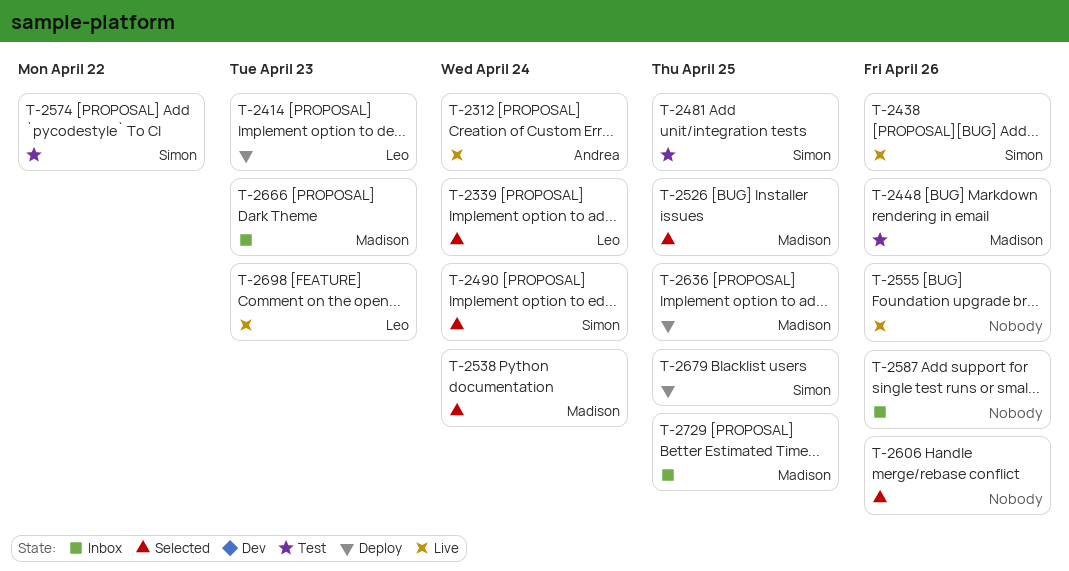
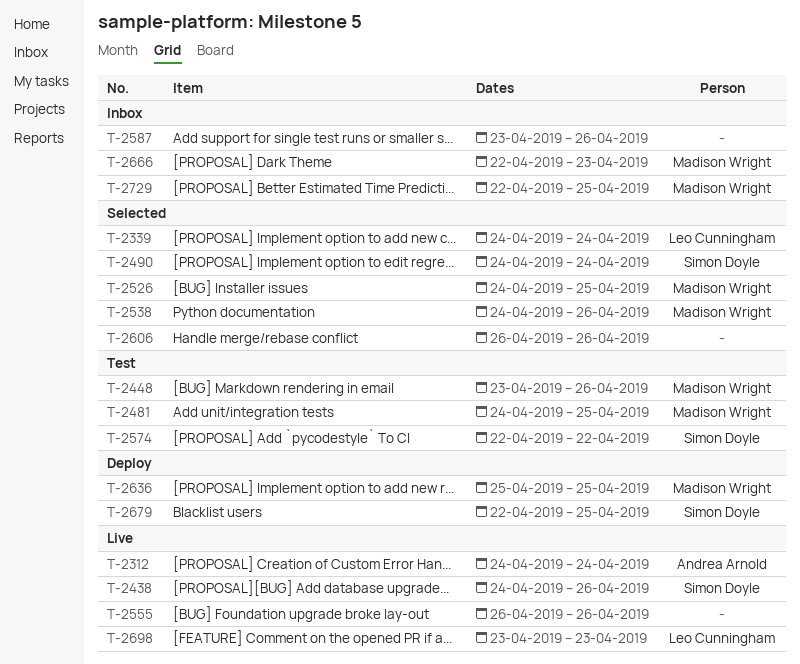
T-2414: present -> none
T-2481, owner: Simon Doyle -> Madison Wright
T-2538, due: Apr 24 -> Apr 26

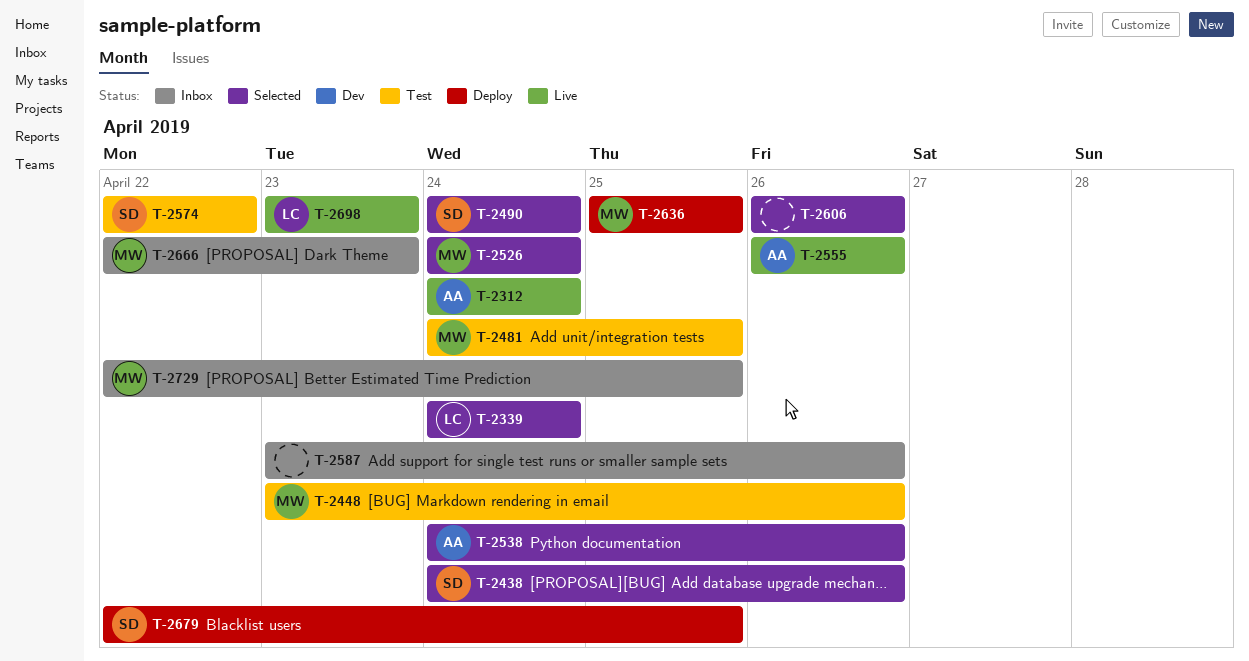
T-2438, status: Live -> Selected
T-2526, due: Apr 25 -> Apr 24
T-2538, owner: Madison Wright -> Andrea Arnold
T-2555, owner: none -> Andrea Arnold

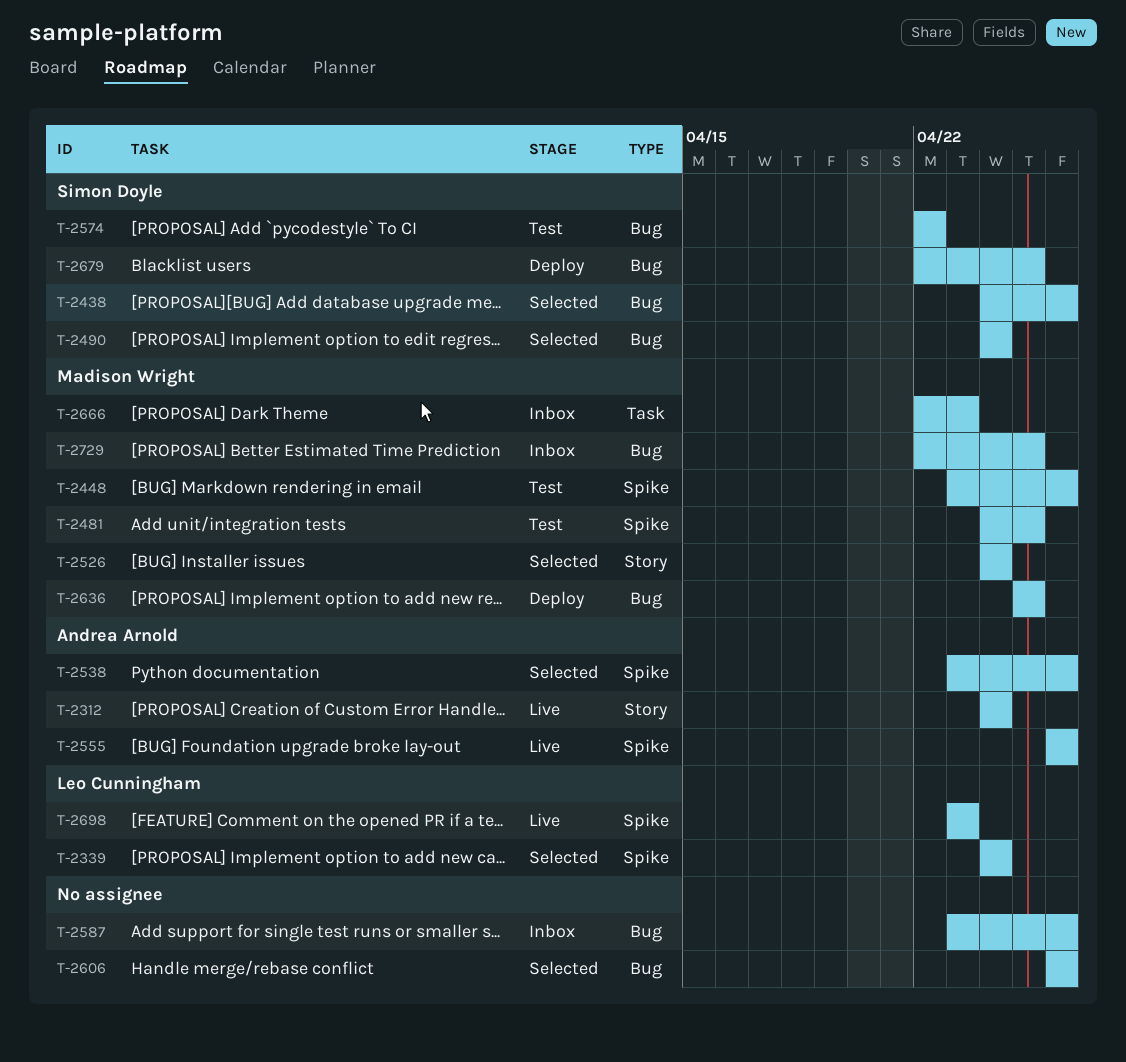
T-2538, start: Apr 24 -> Apr 23

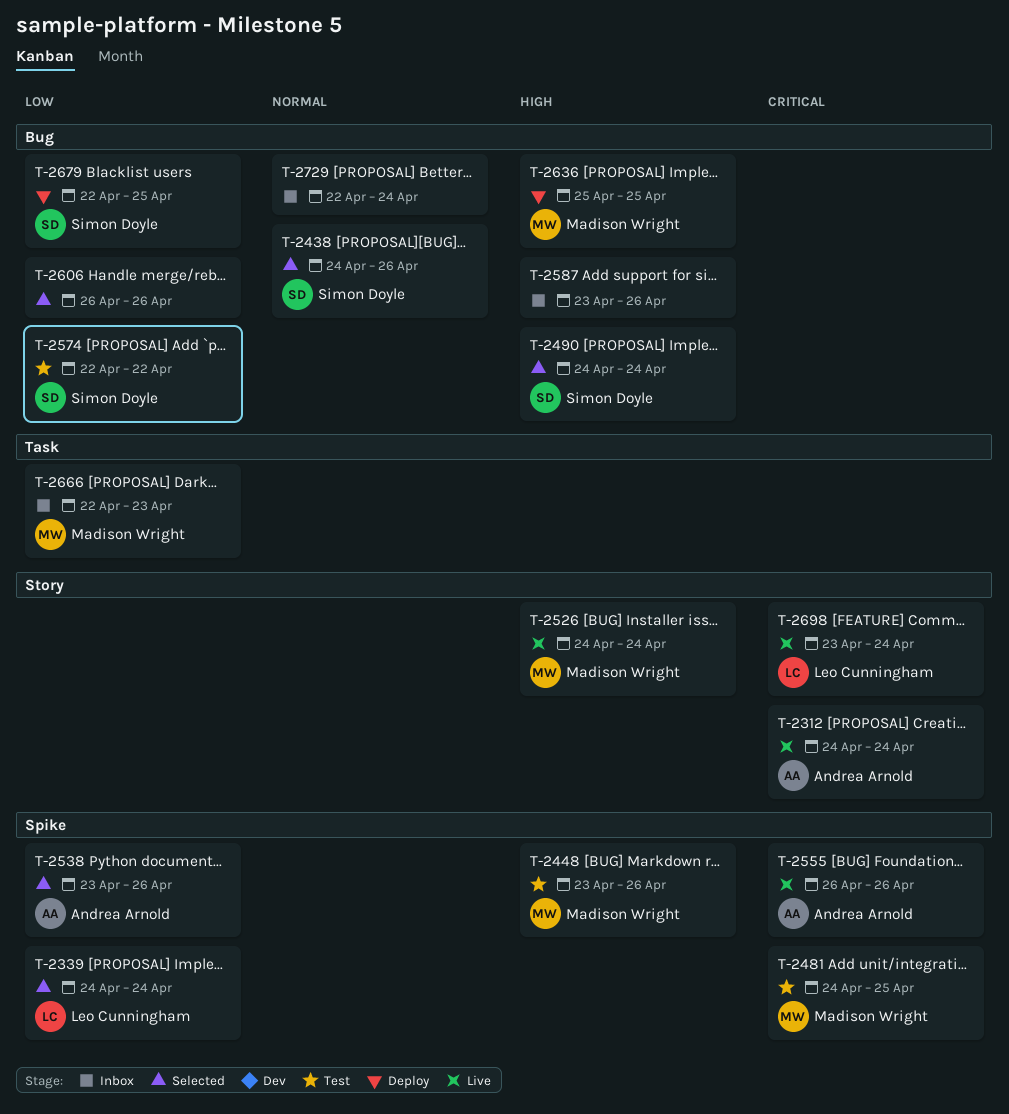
T-2526, status: Selected -> Live
T-2698, label: Spike -> Story
T-2698, due: Apr 23 -> Apr 24
T-2729, owner: Madison Wright -> none
T-2729, due: Apr 25 -> Apr 24

